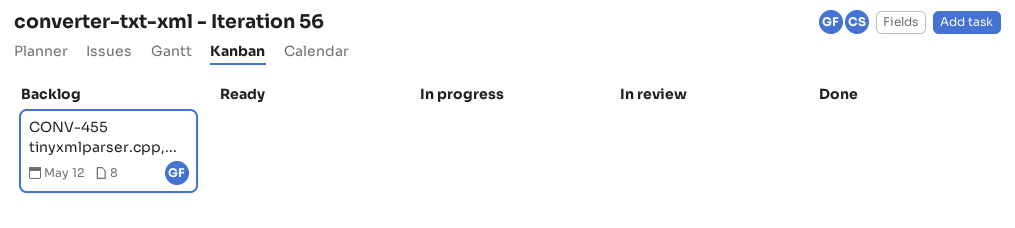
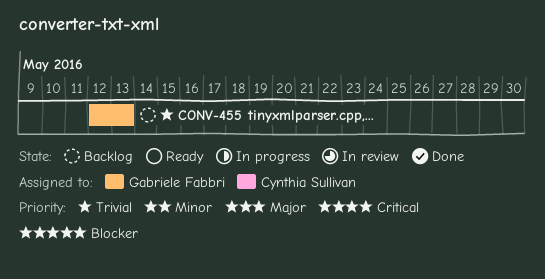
CONV-455, due: May 12 -> May 13

